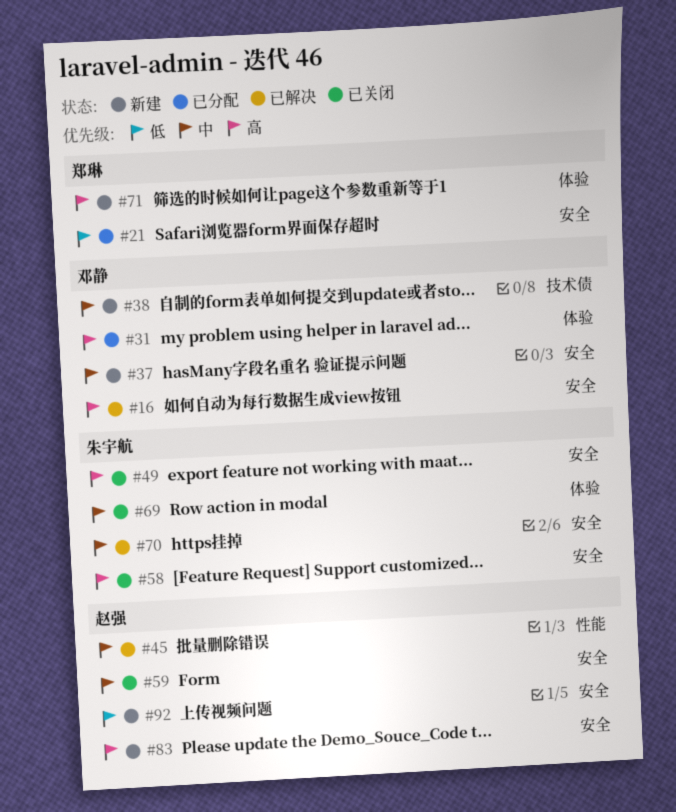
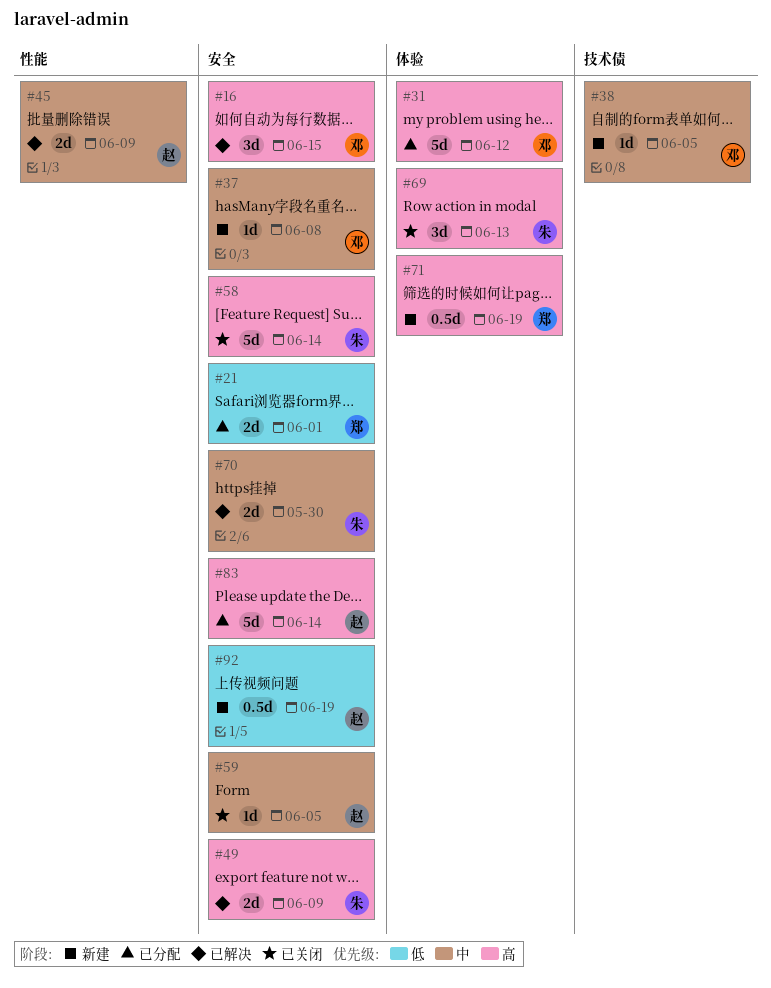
#49, status: 已关闭 -> 已解决
#69, priority: 中 -> 高
#83, status: 新建 -> 已分配

